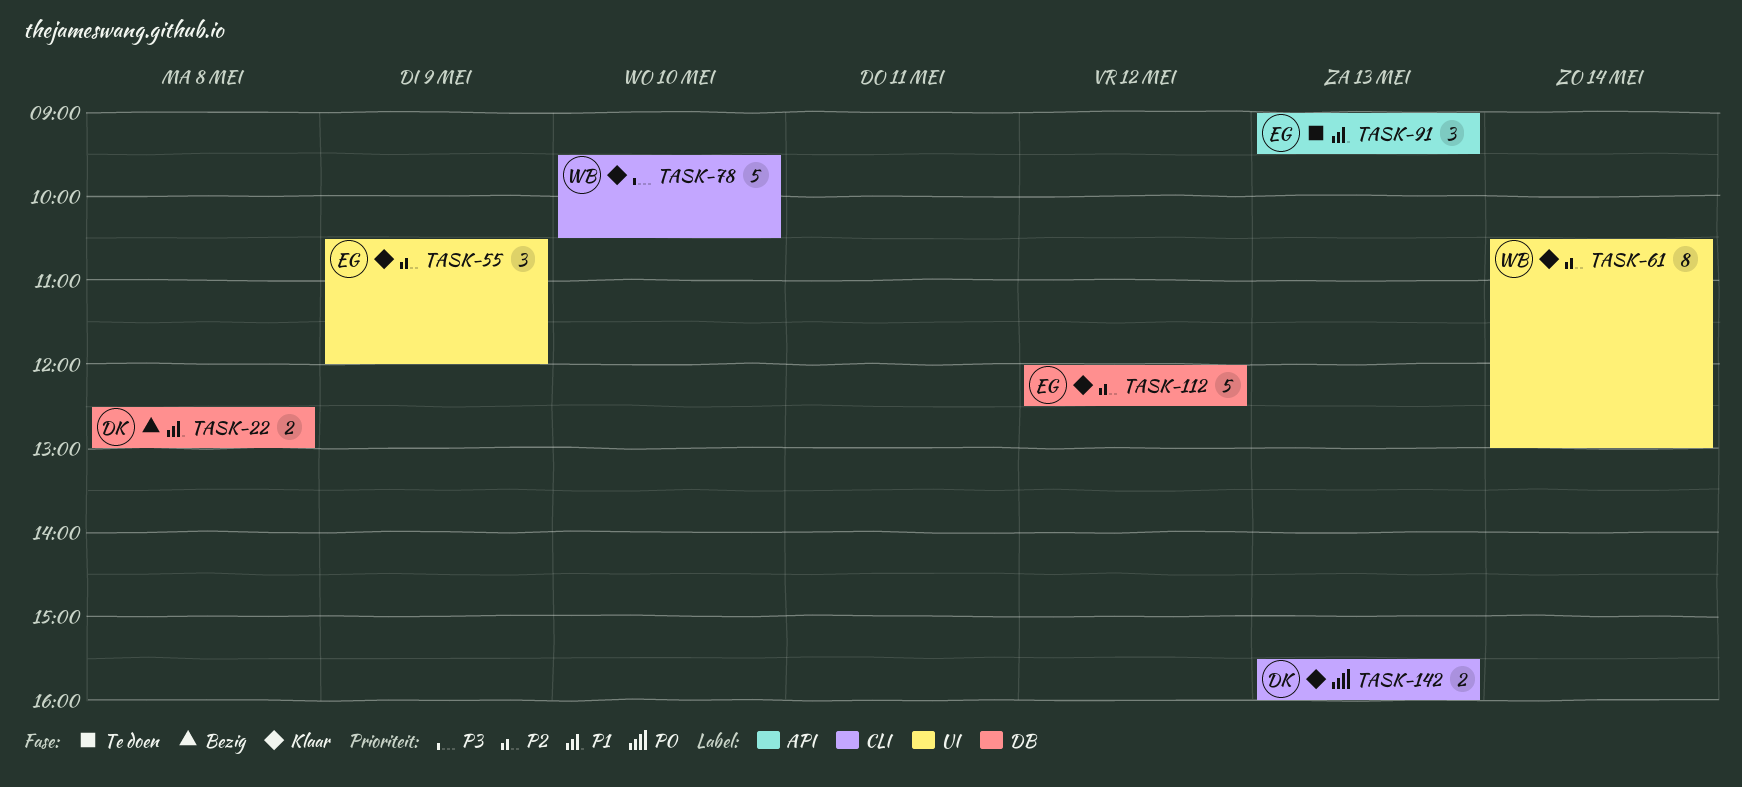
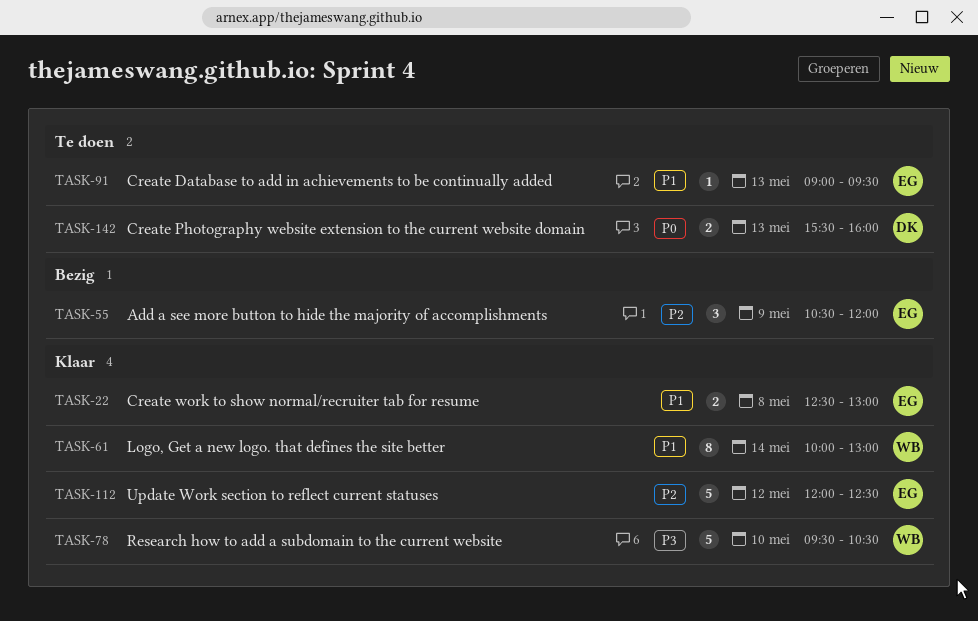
TASK-22, status: Bezig -> Klaar
TASK-22, owner: DK -> EG
TASK-55, status: Klaar -> Bezig
TASK-61, priority: P2 -> P1
TASK-61, begins: 10:30 -> 10:00
TASK-91, estimate: 3 -> 1
TASK-142, status: Klaar -> Te doen

